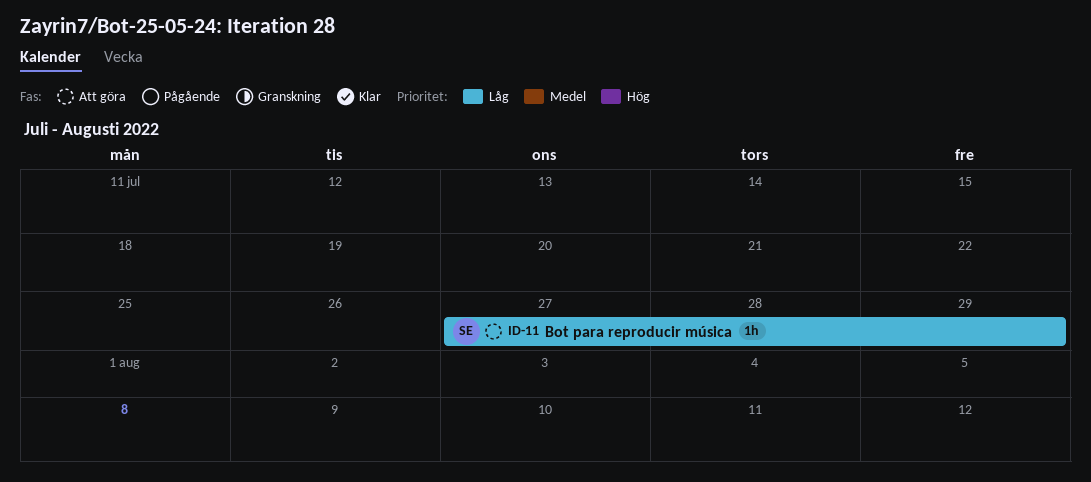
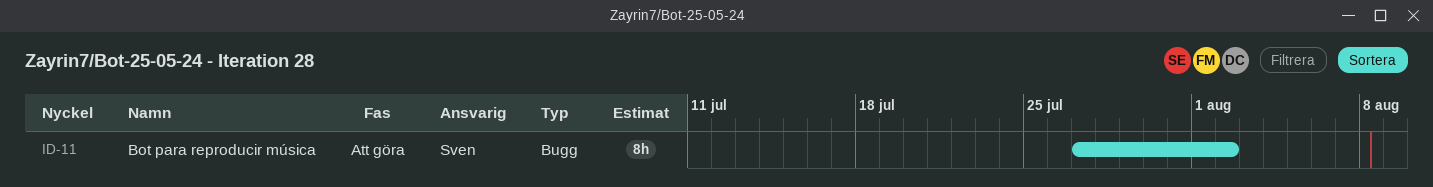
ID-11, estimate: 1h -> 8h
ID-11, due: Jul 29 -> Aug 2

